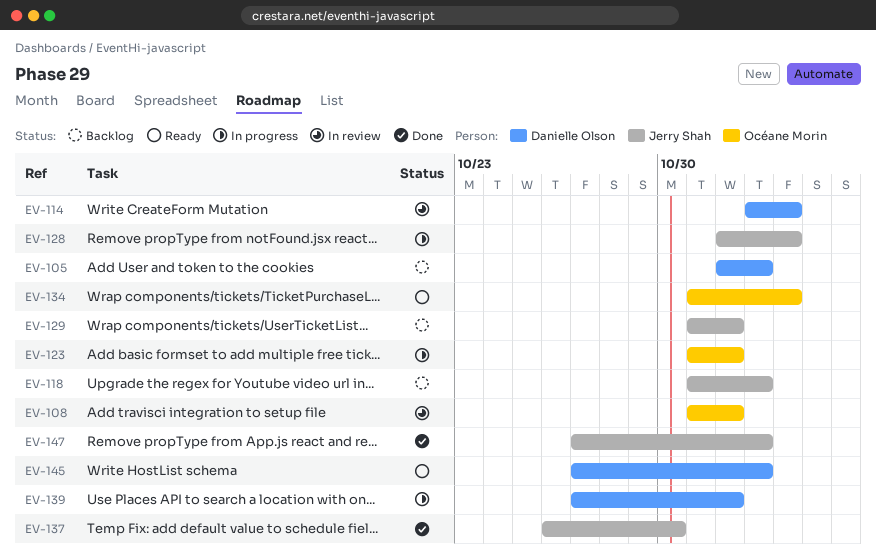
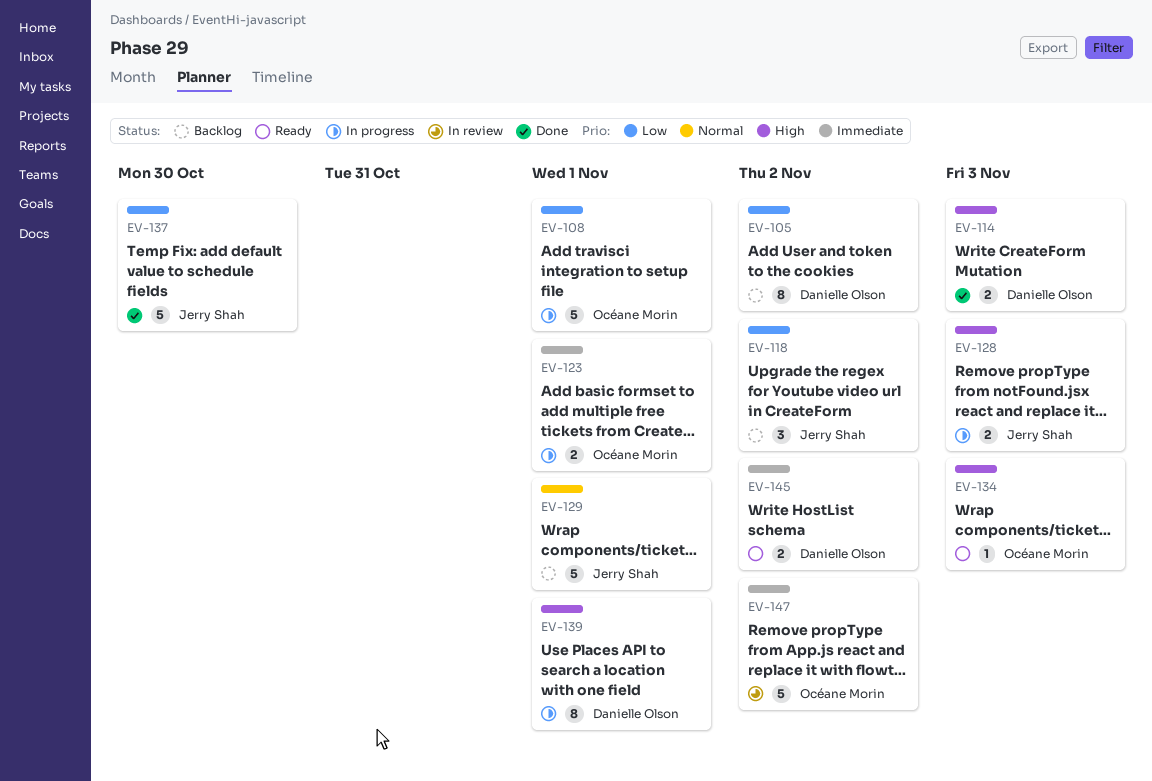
EV-108, status: In review -> In progress
EV-114, status: In review -> Done
EV-147, status: Done -> In review
EV-147, owner: Jerry Shah -> Océane Morin

